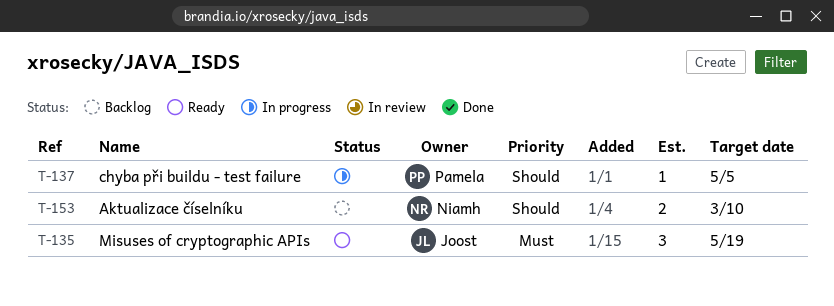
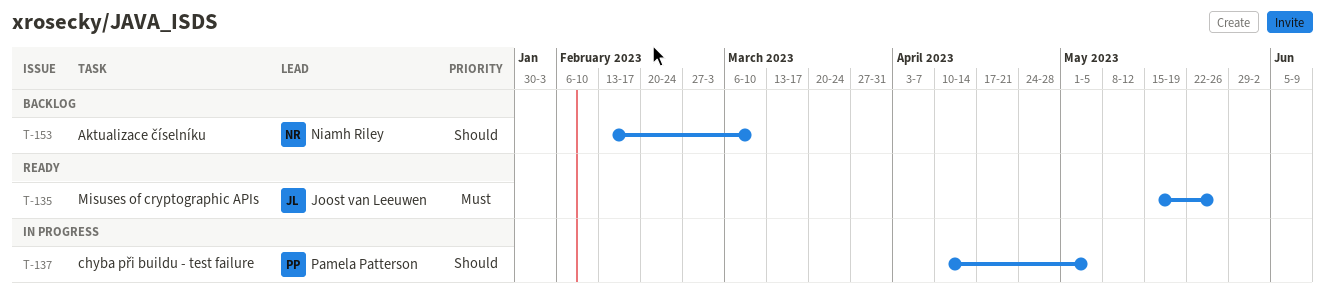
T-135, due: May 19 -> May 26

